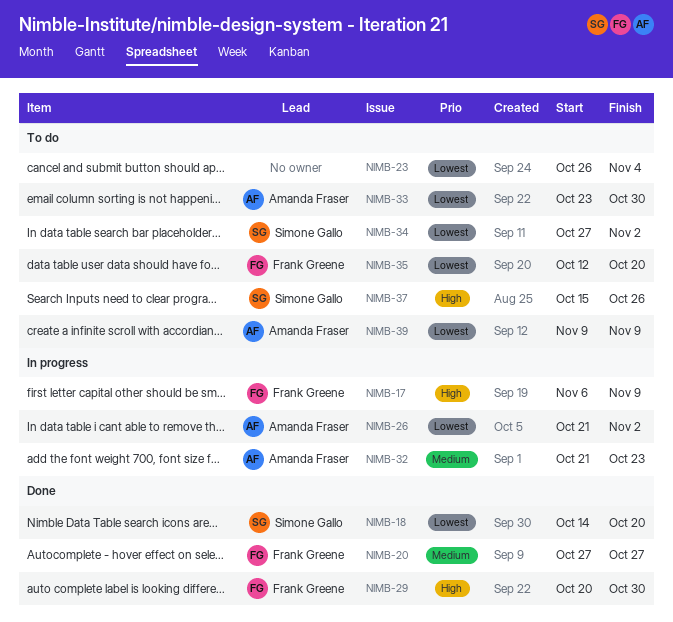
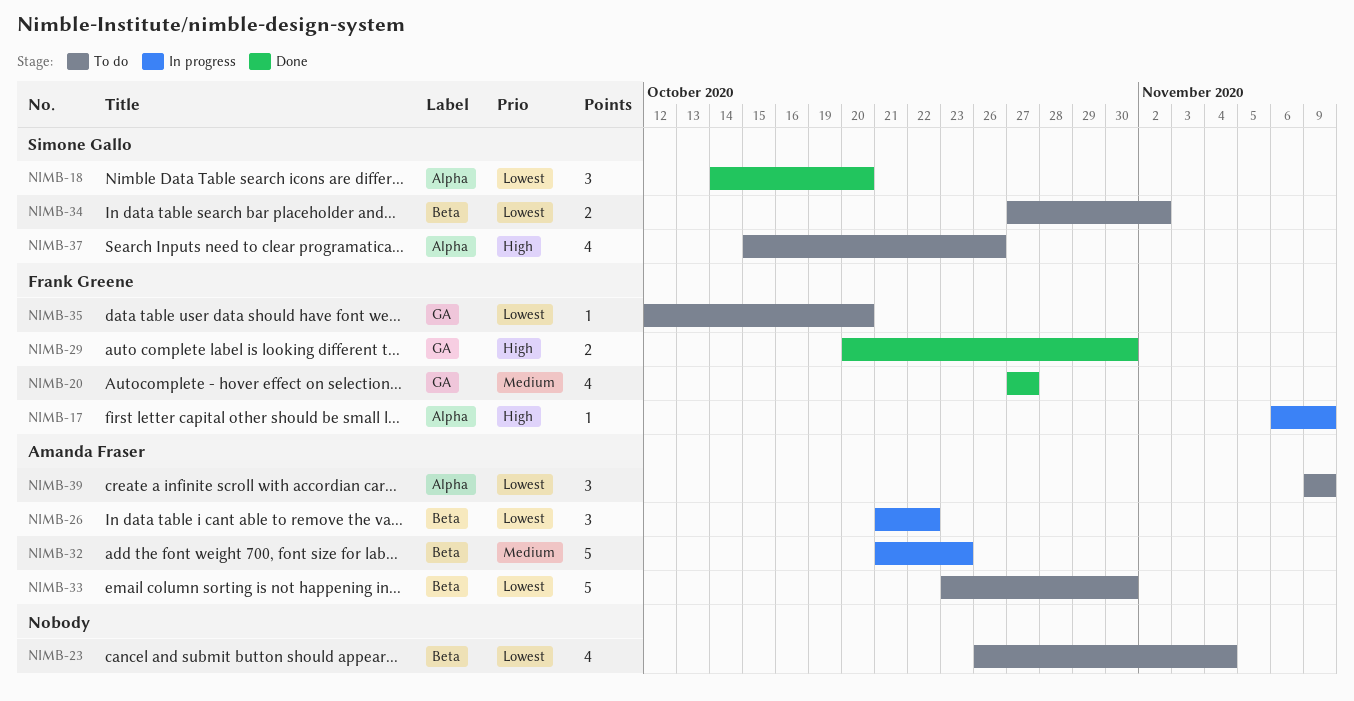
NIMB-26, due: Nov 2 -> Oct 22

